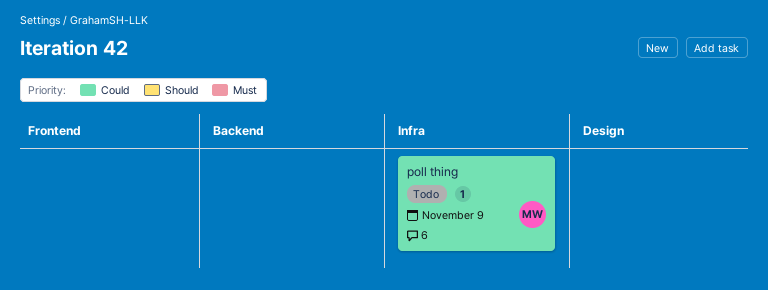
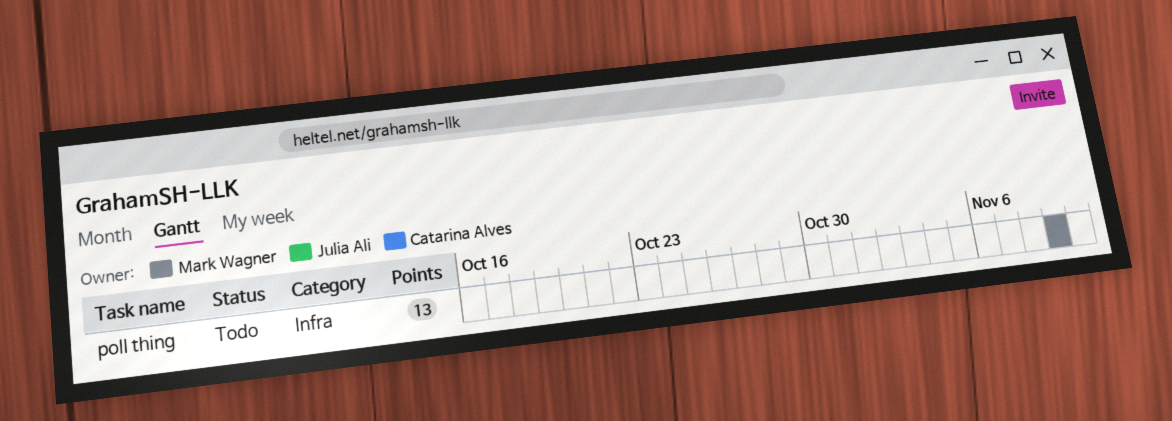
poll thing, estimate: 1 -> 13

